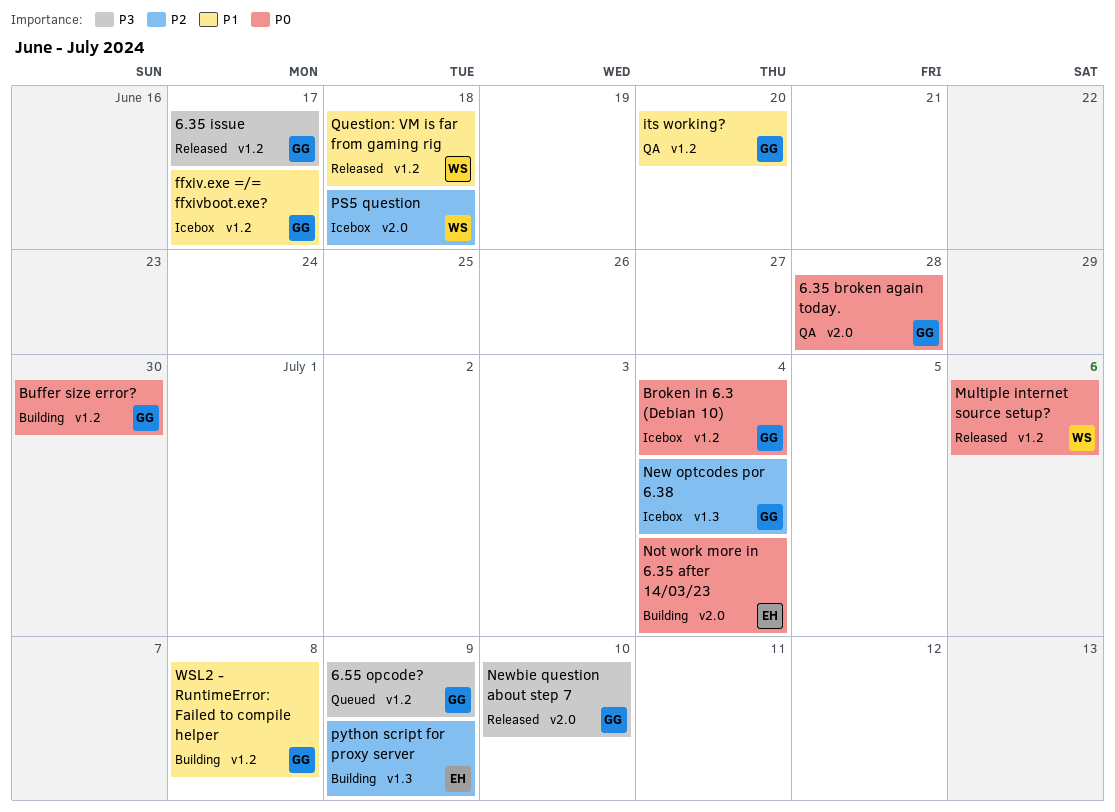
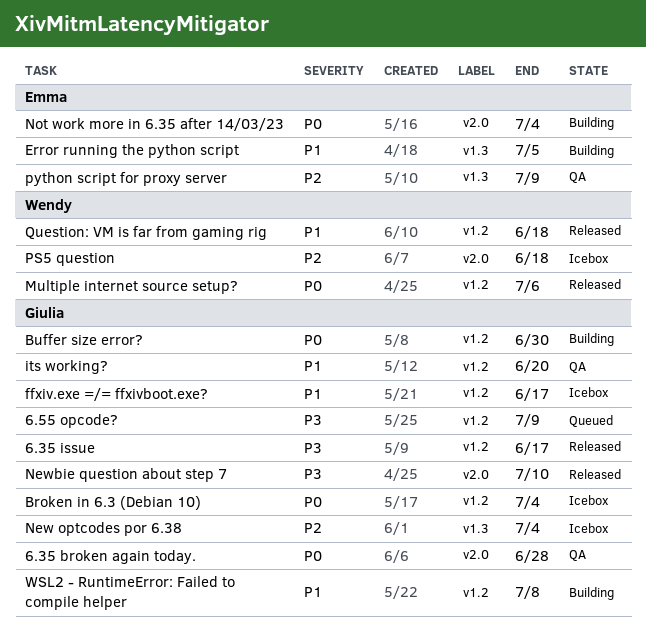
Error running the python script: none -> present
python script for proxy server, status: Building -> QA

